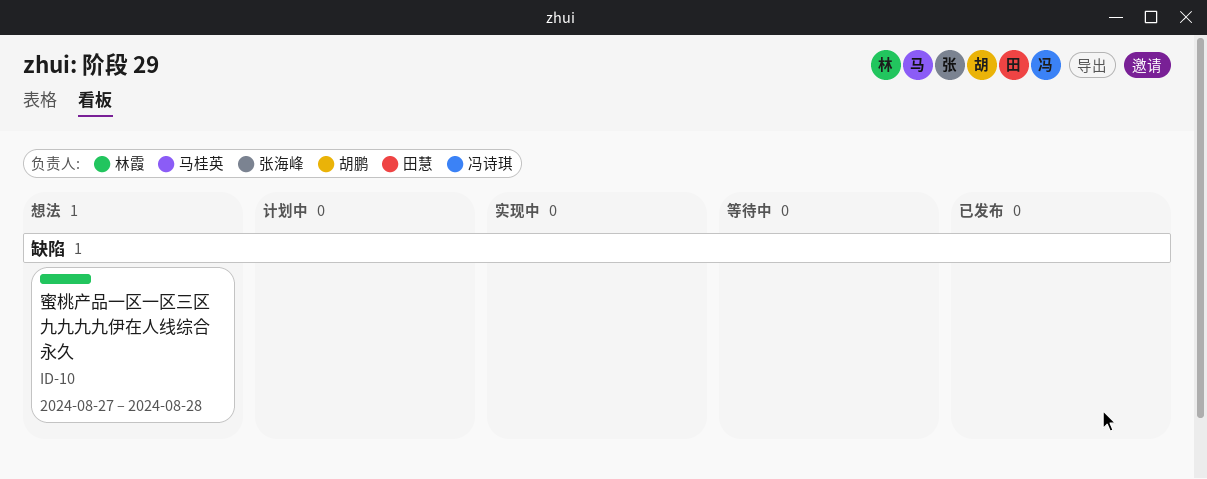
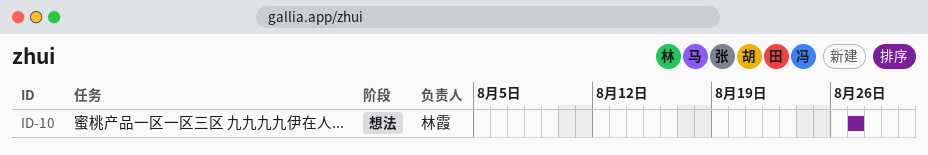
ID-10, due: Aug 28 -> Aug 27

